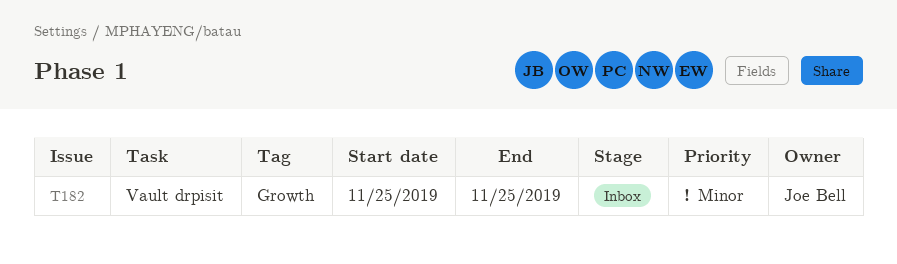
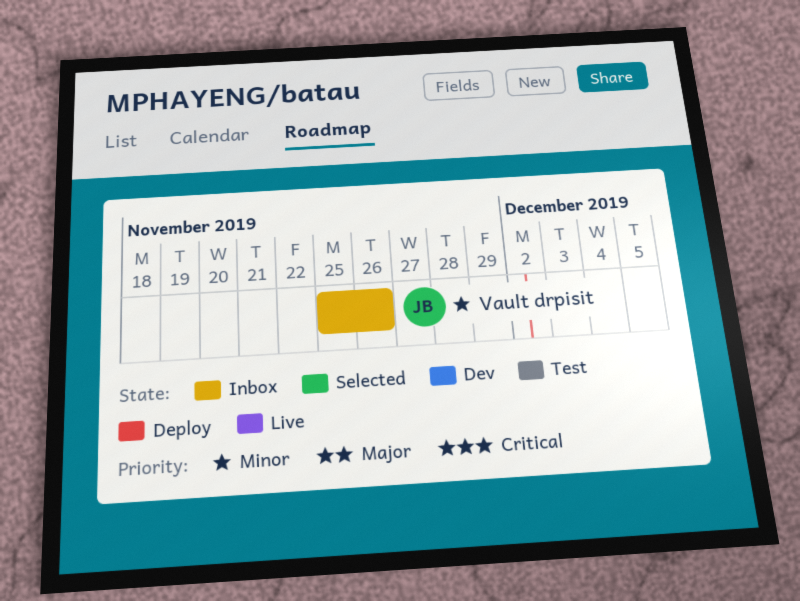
Vault drpisit, due: Nov 25 -> Nov 26

